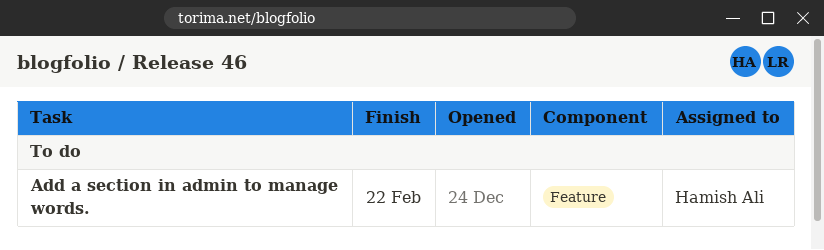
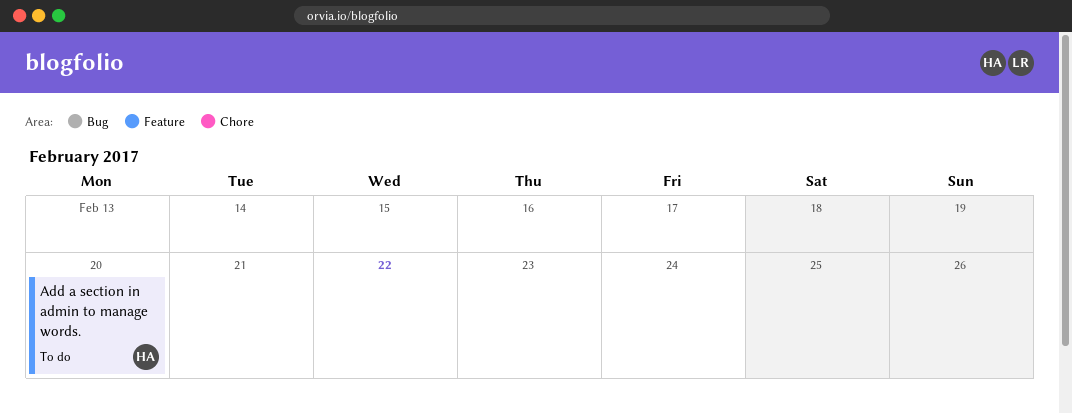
Add a section in admin to manage words., due: Feb 22 -> Feb 20

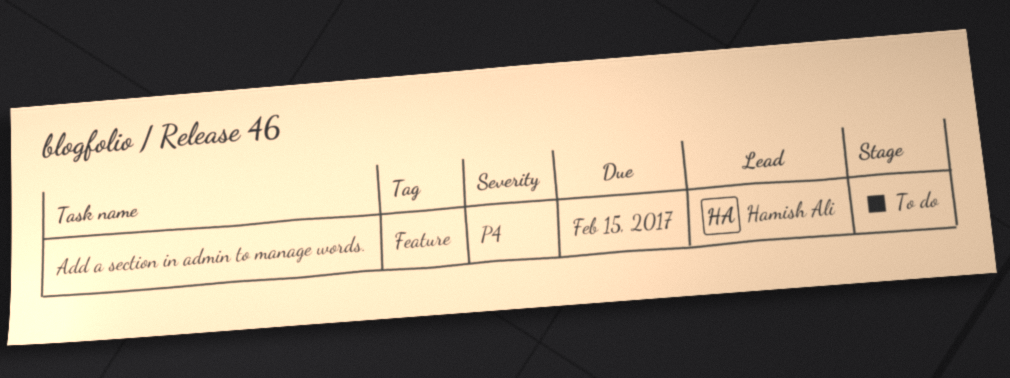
Add a section in admin to manage words., due: Feb 20 -> Feb 15

